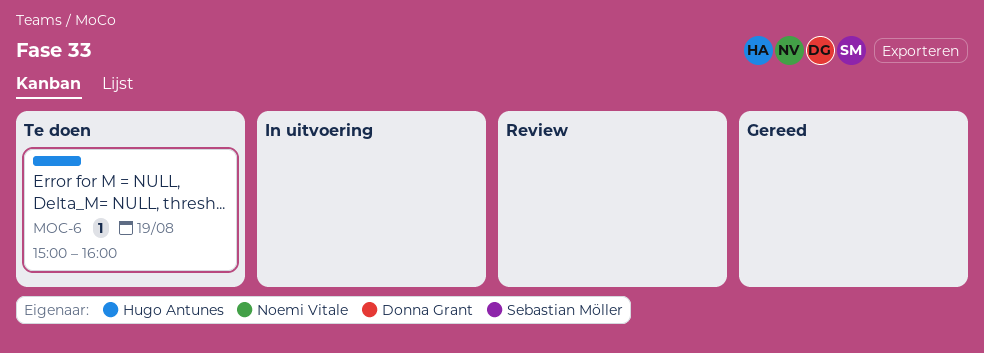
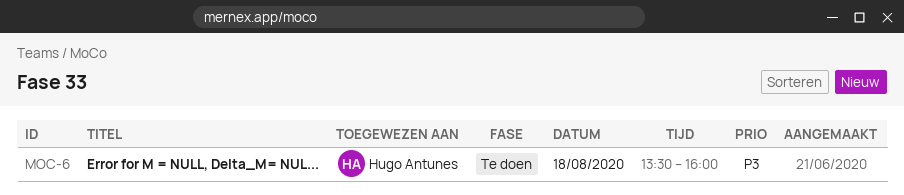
MOC-6, day: Aug 19 -> Aug 18
MOC-6, begins: 15:00 -> 13:30

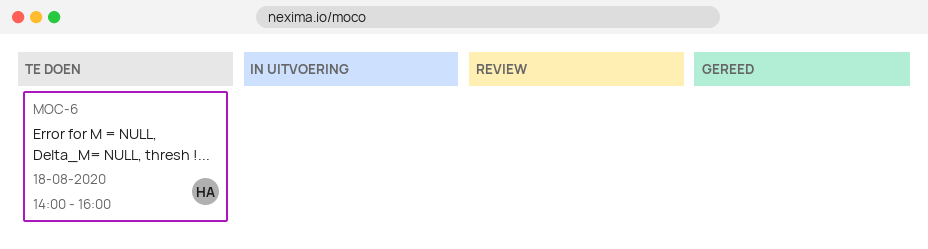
MOC-6, begins: 13:30 -> 14:00

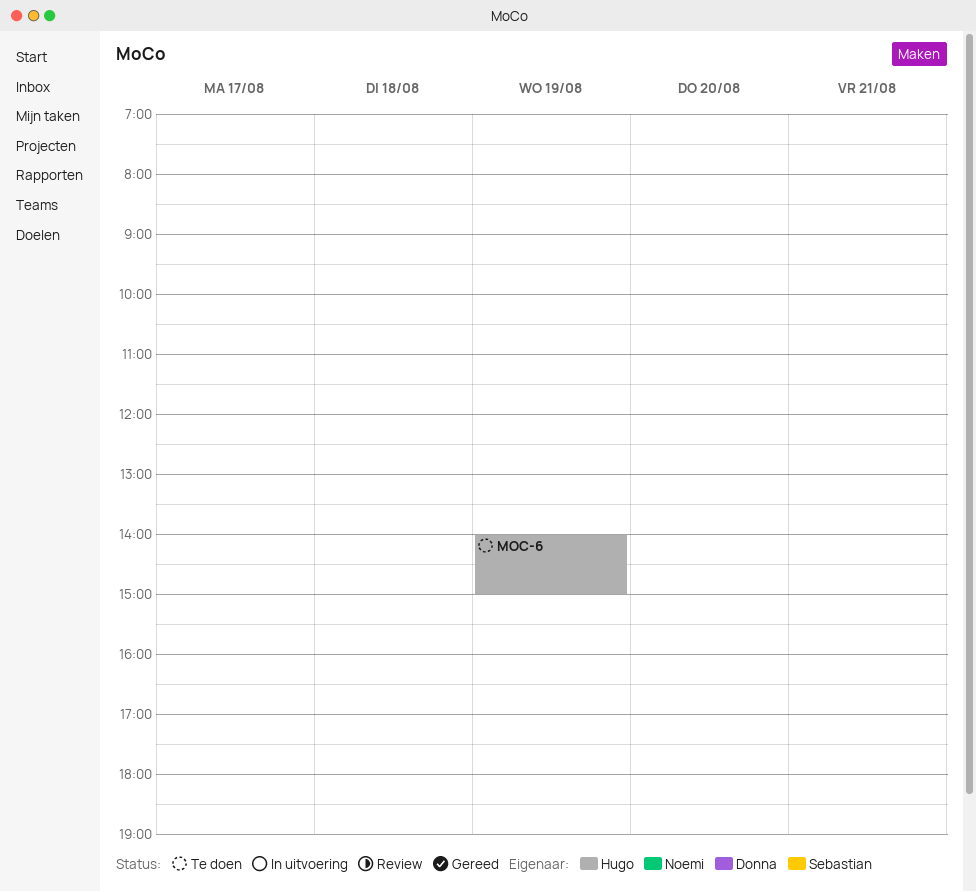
MOC-6, day: Aug 18 -> Aug 19
MOC-6, ends: 16:00 -> 15:00

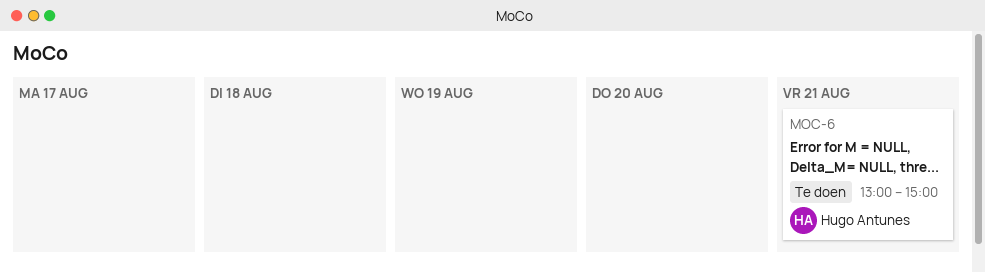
MOC-6, day: Aug 19 -> Aug 21
MOC-6, begins: 14:00 -> 13:00

